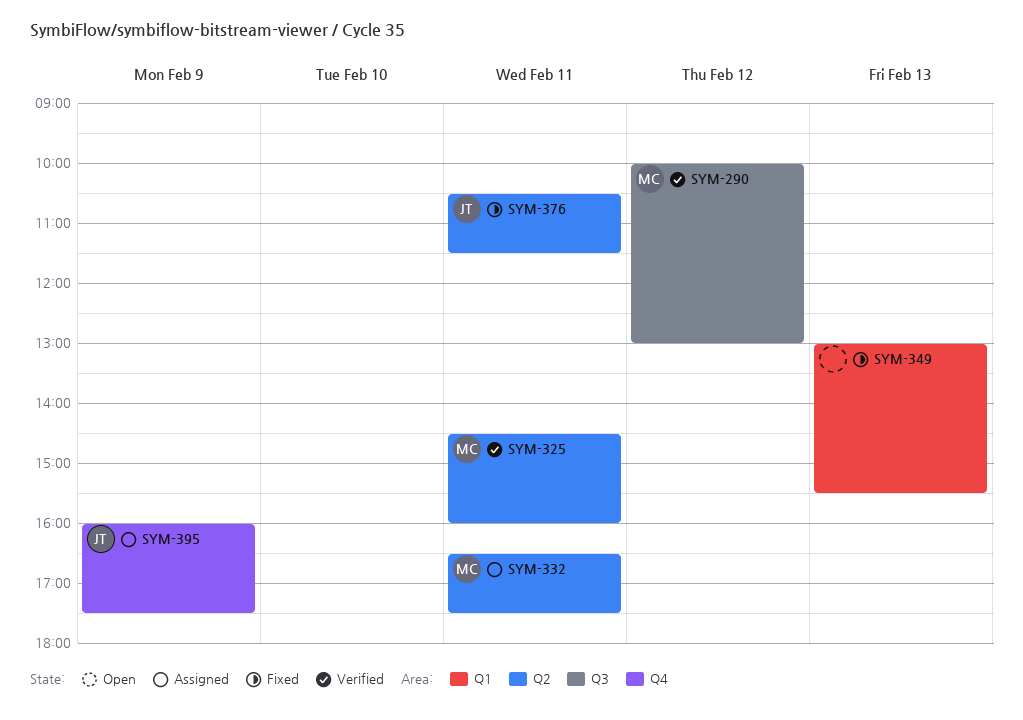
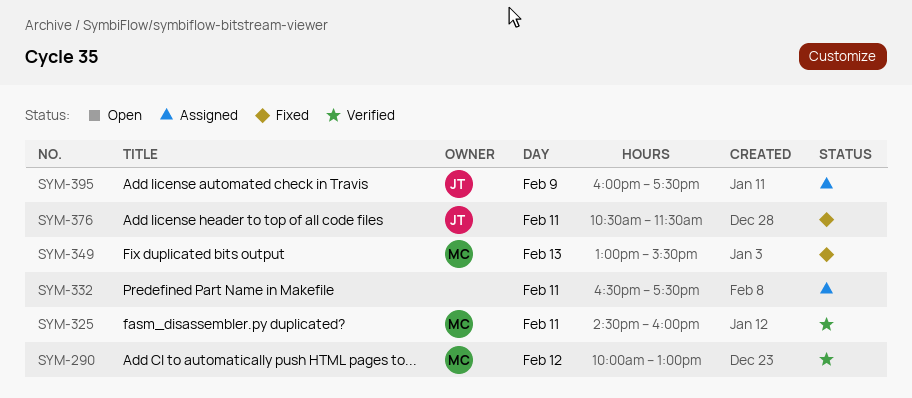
SYM-332, owner: MC -> none
SYM-349, owner: none -> MC

